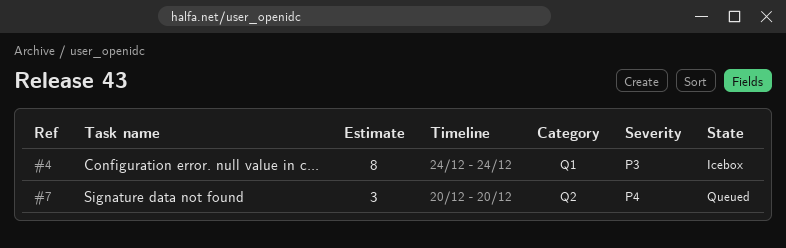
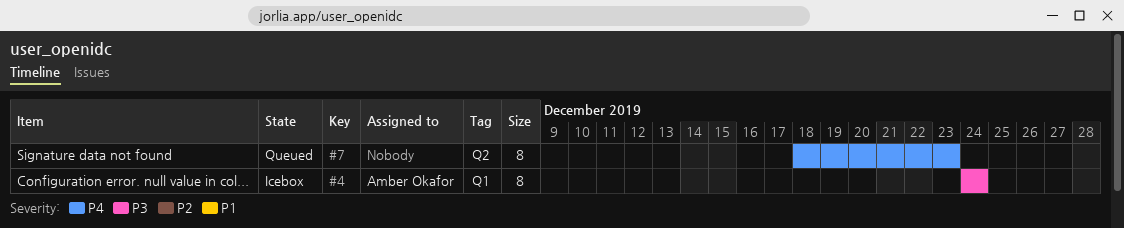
#7, estimate: 3 -> 8
#7, start: Dec 20 -> Dec 18
#7, due: Dec 20 -> Dec 23

